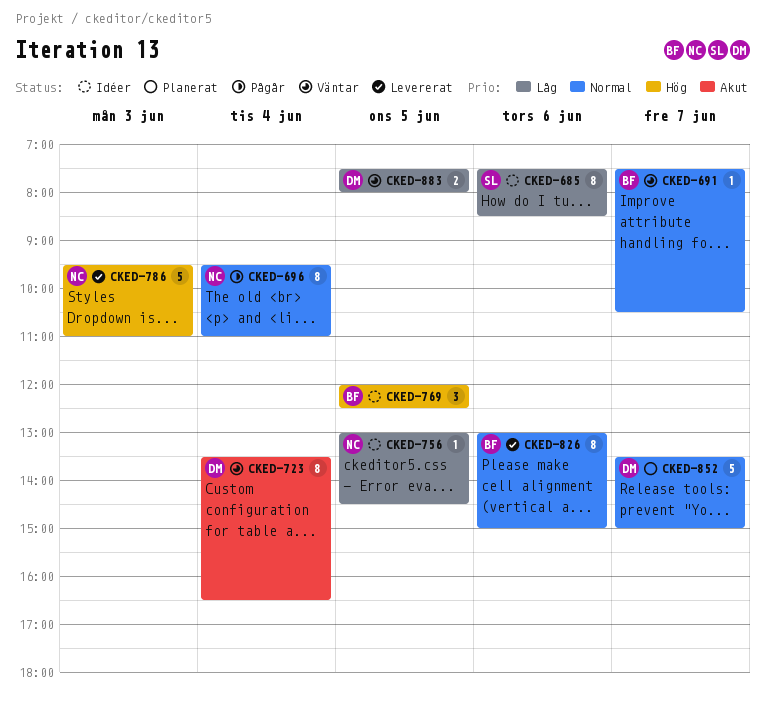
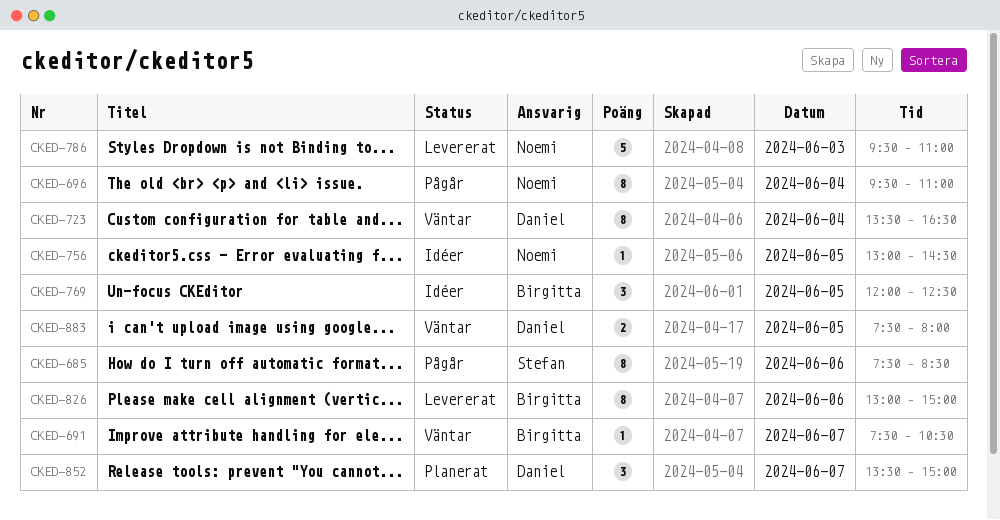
CKED-685, status: Idéer -> Pågår
CKED-852, estimate: 5 -> 3

